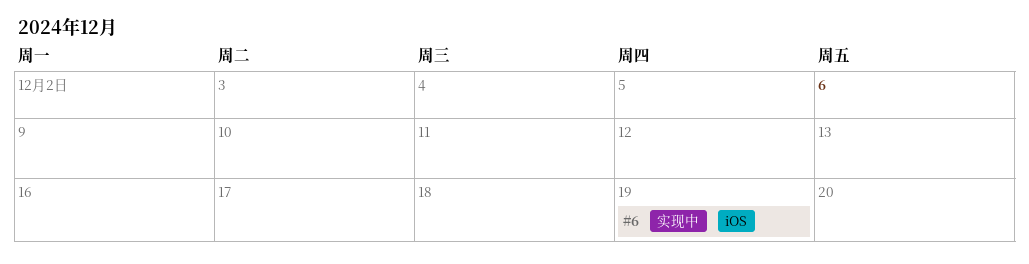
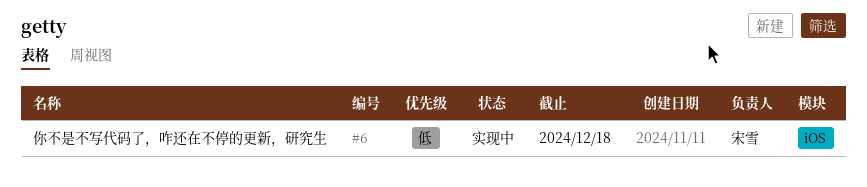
#6, due: Dec 19 -> Dec 18

